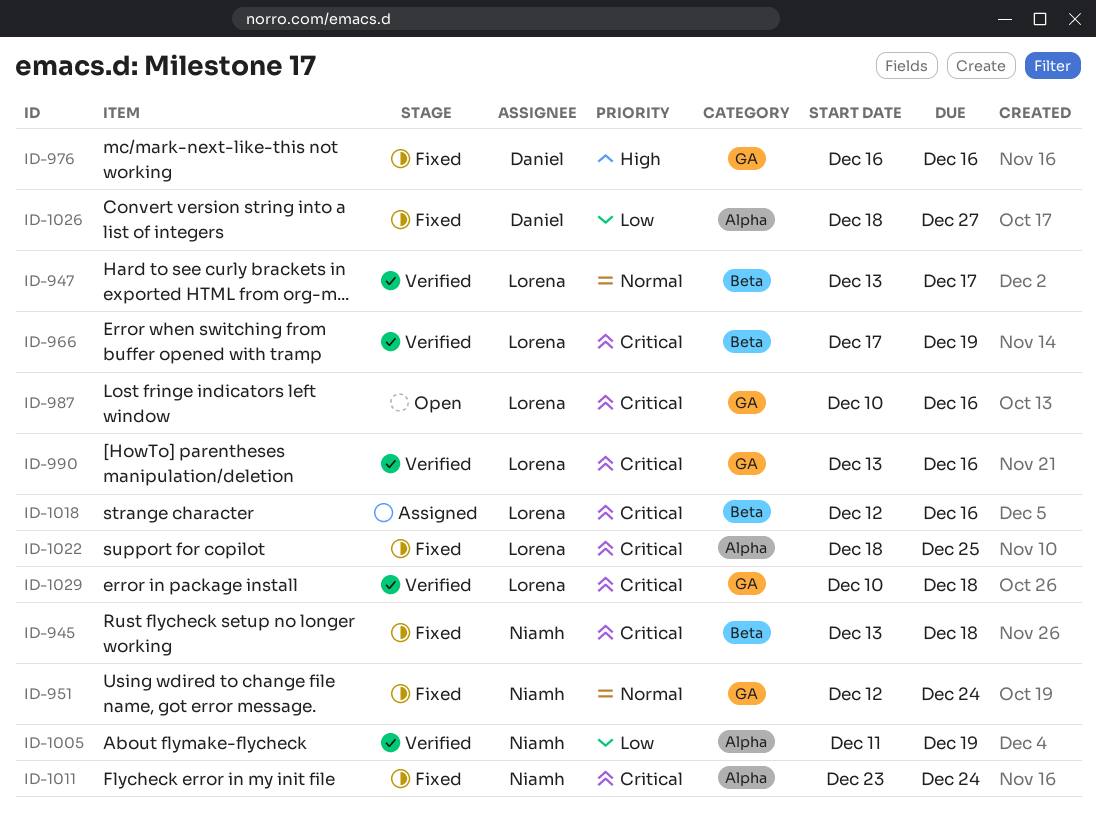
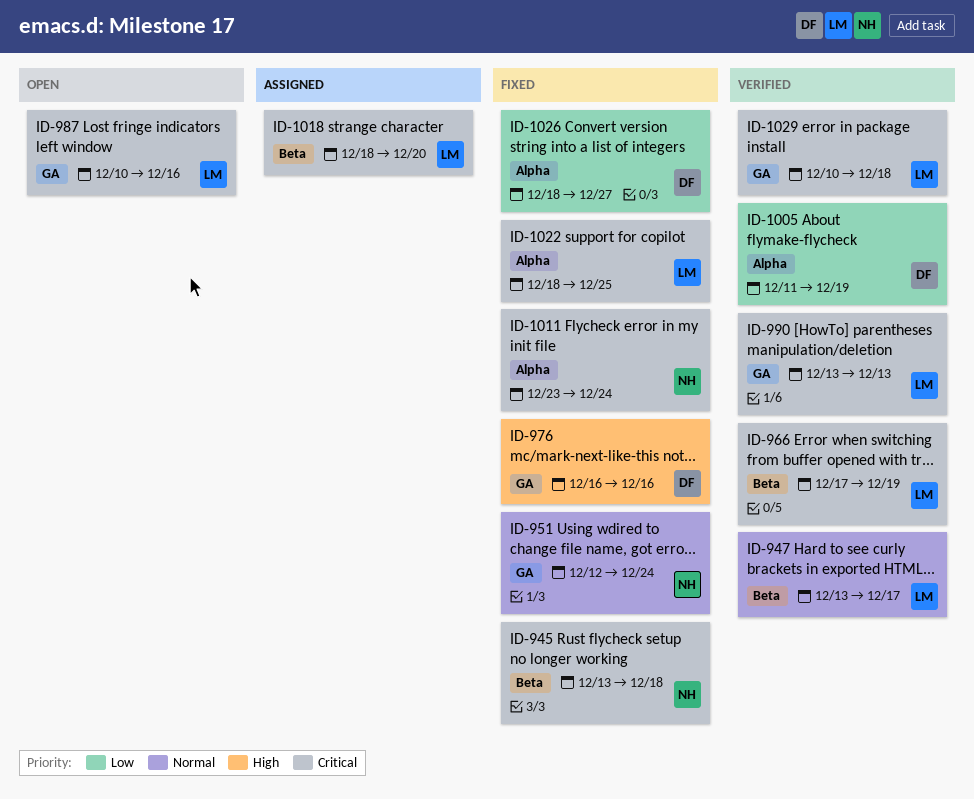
ID-990, due: Dec 16 -> Dec 13
ID-1005, owner: Niamh -> Daniel
ID-1018, start: Dec 12 -> Dec 18
ID-1018, due: Dec 16 -> Dec 20

